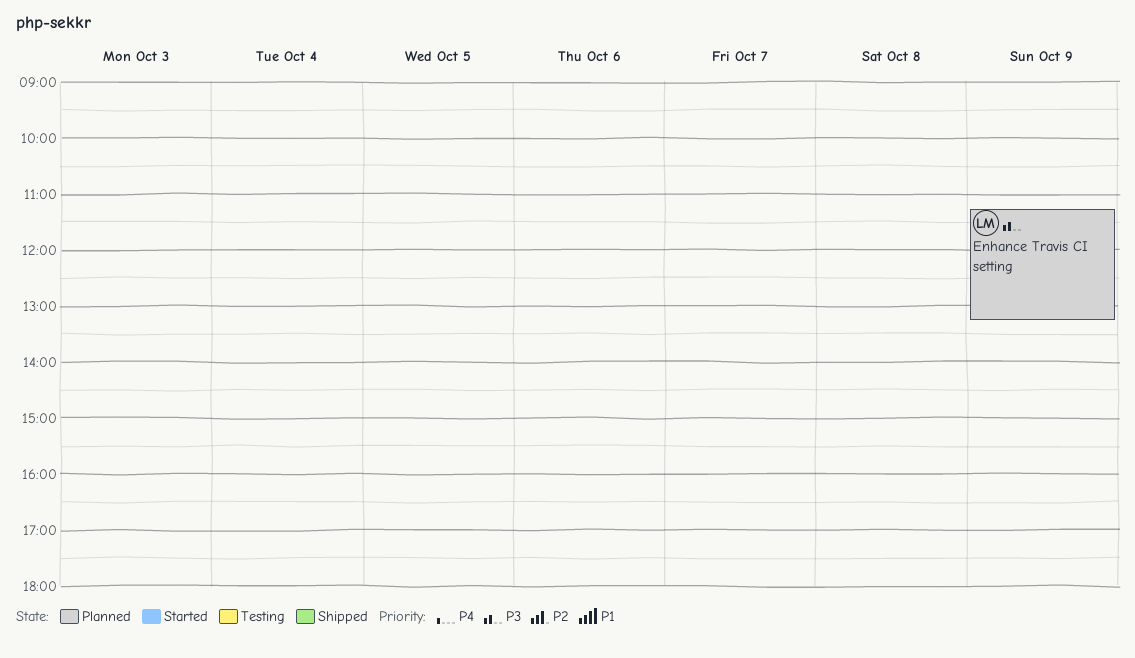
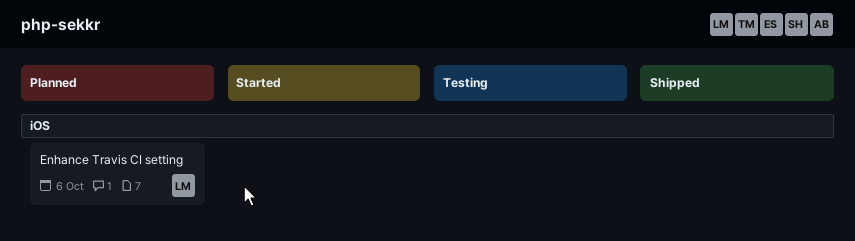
Enhance Travis CI setting, day: Oct 9 -> Oct 6

